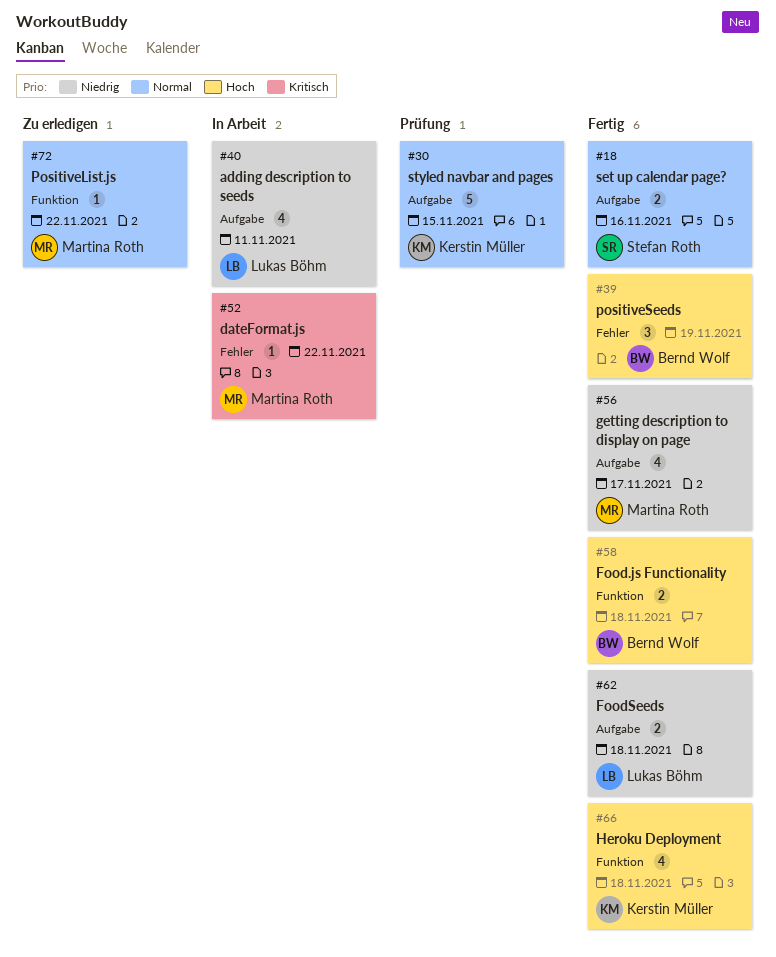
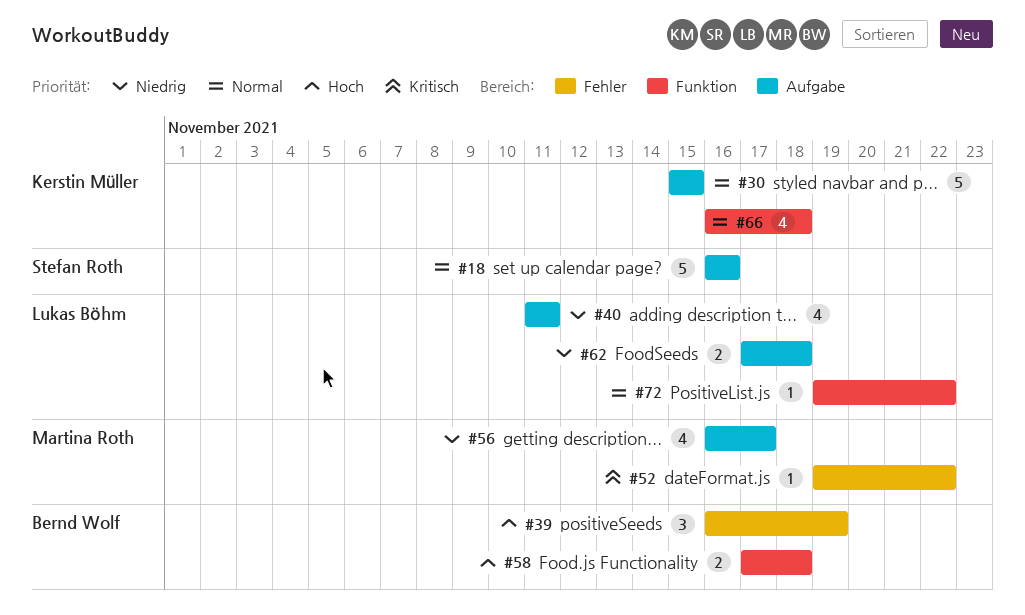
#18, estimate: 2 -> 5
#66, priority: Hoch -> Normal
#72, owner: Martina Roth -> Lukas Böhm

